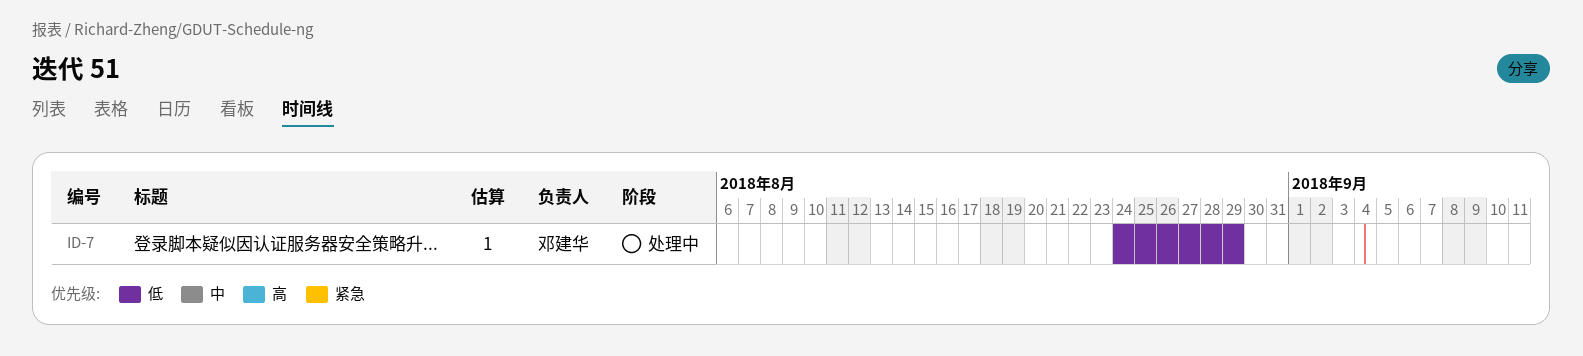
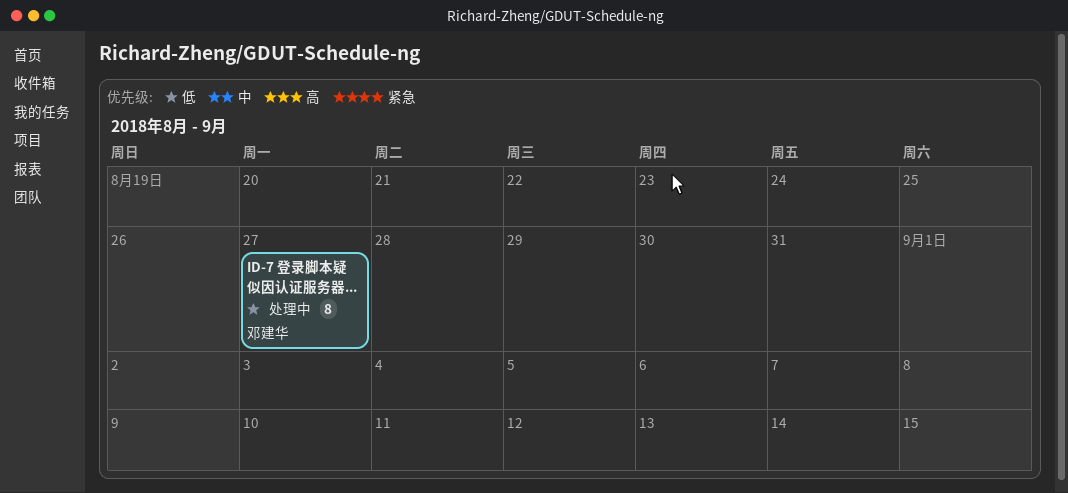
ID-7, estimate: 1 -> 8
ID-7, due: Aug 29 -> Aug 27

